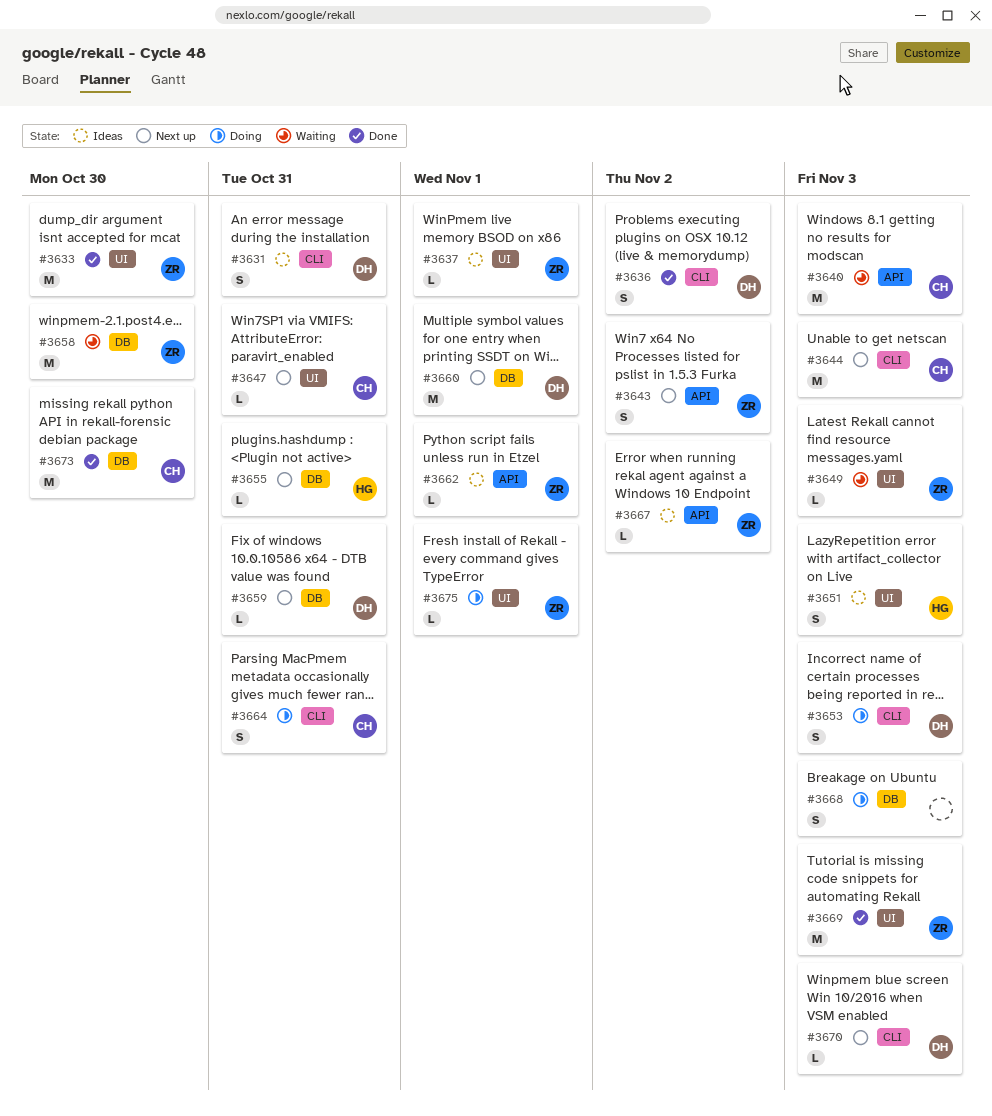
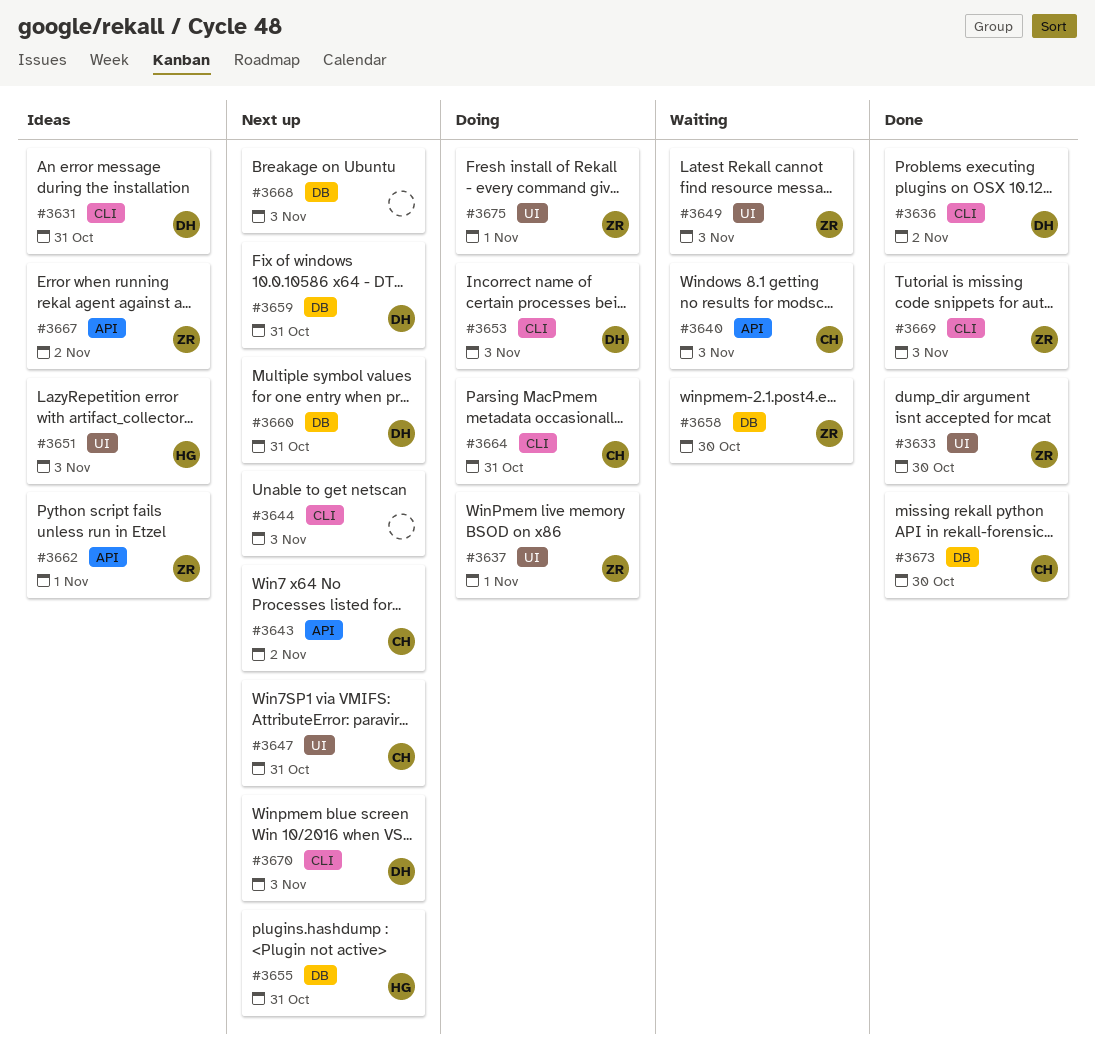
#3637, status: Ideas -> Doing
#3643, owner: ZR -> CH
#3644, owner: CH -> none
#3660, due: Nov 1 -> Oct 31
#3668, status: Doing -> Next up
#3669, label: UI -> CLI

